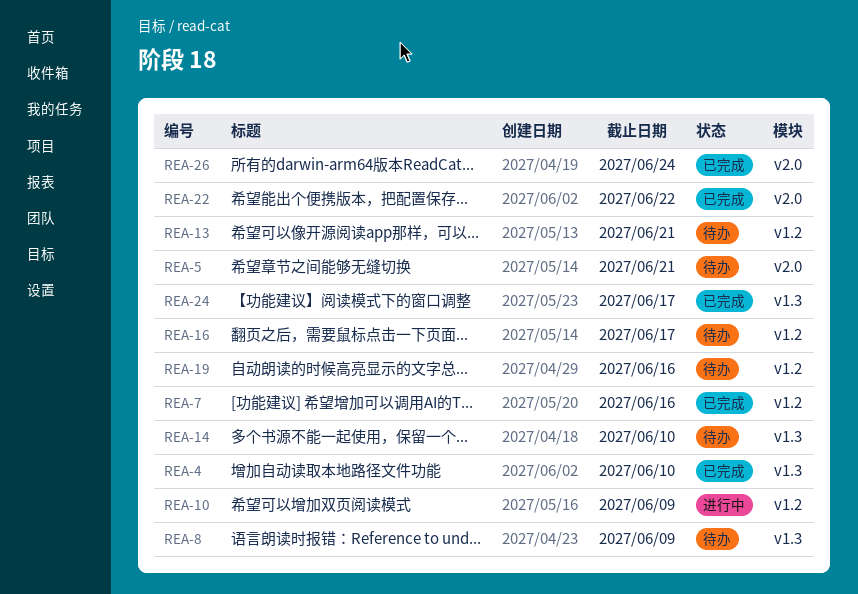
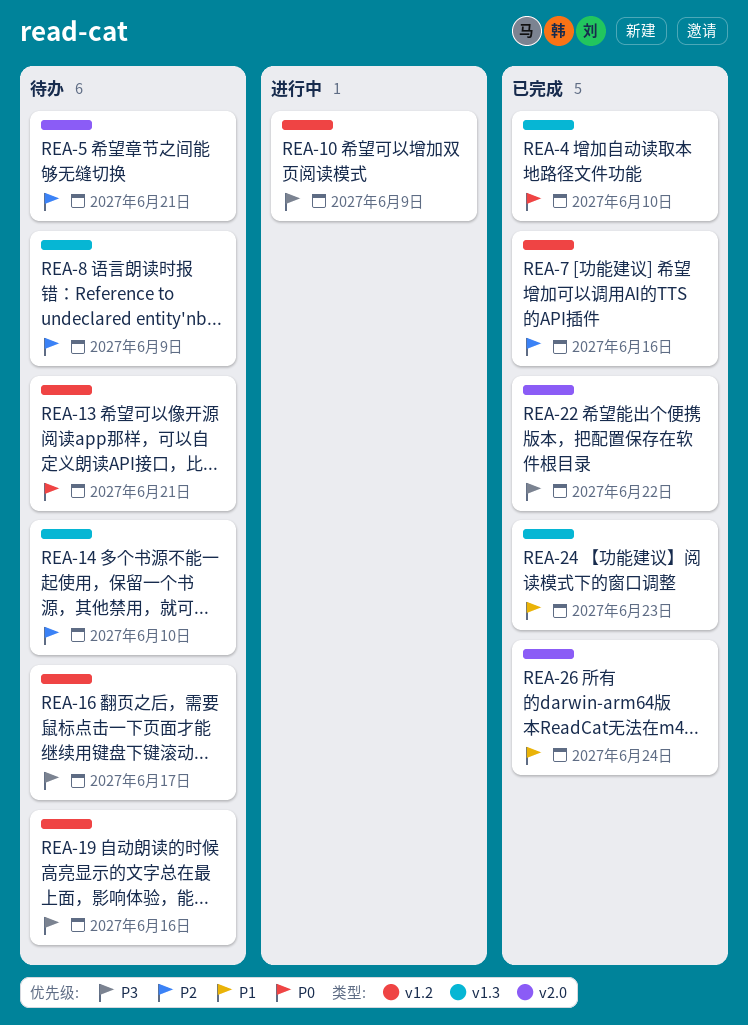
REA-24, due: Jun 17 -> Jun 23

